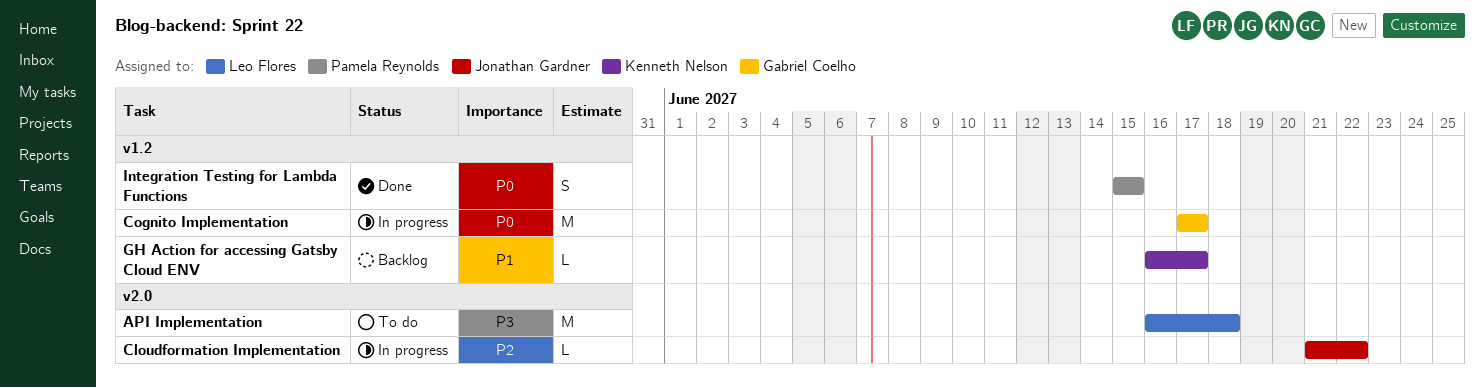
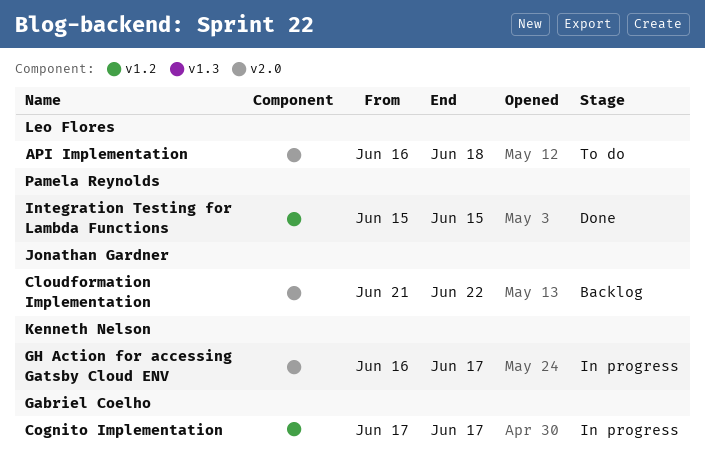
Cloudformation Implementation, status: In progress -> Backlog
GH Action for accessing Gatsby Cloud ENV, status: Backlog -> In progress
GH Action for accessing Gatsby Cloud ENV, label: v1.2 -> v2.0

